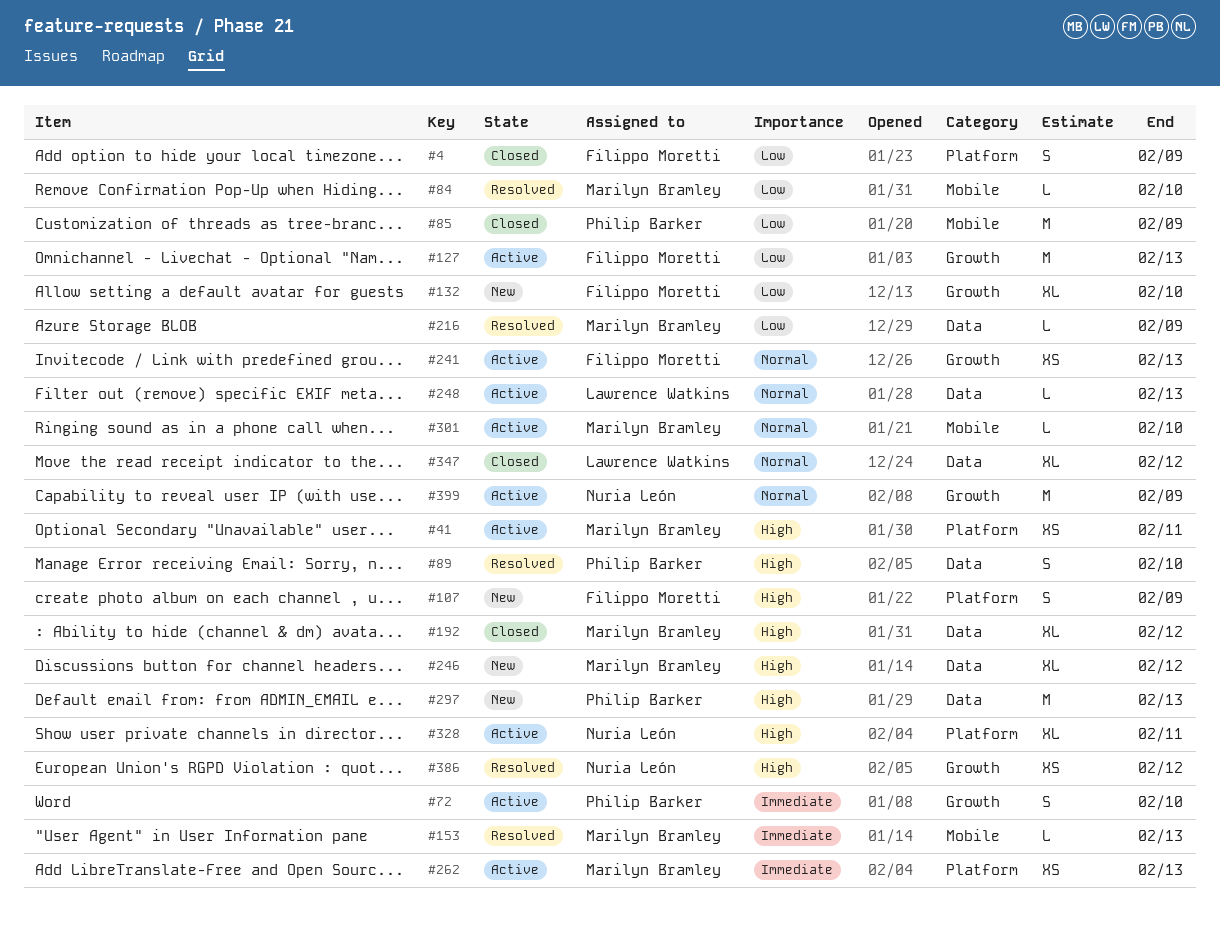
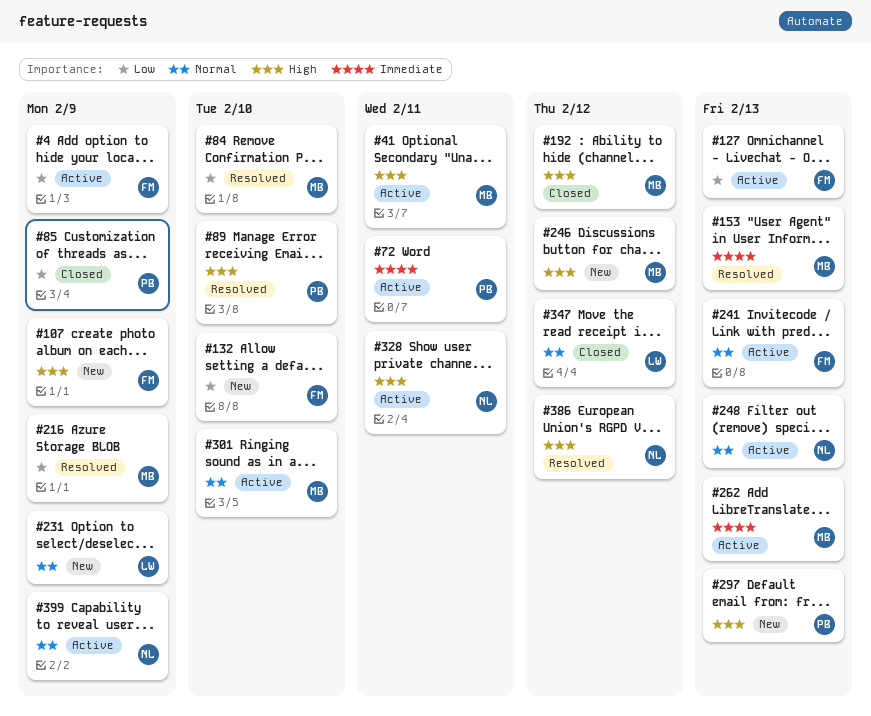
#4, status: Closed -> Active
#72, due: Feb 10 -> Feb 11
#231: none -> present
#248, owner: Lawrence Watkins -> Nuria León

